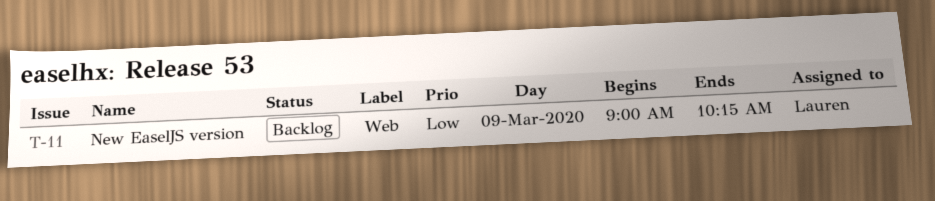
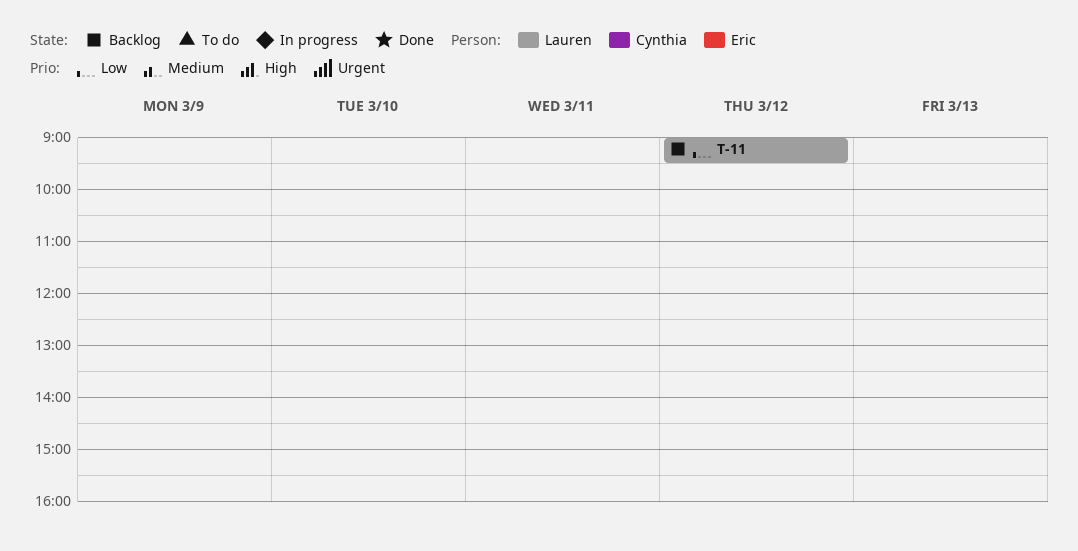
T-11, day: Mar 9 -> Mar 12
T-11, ends: 10:15 -> 09:30

